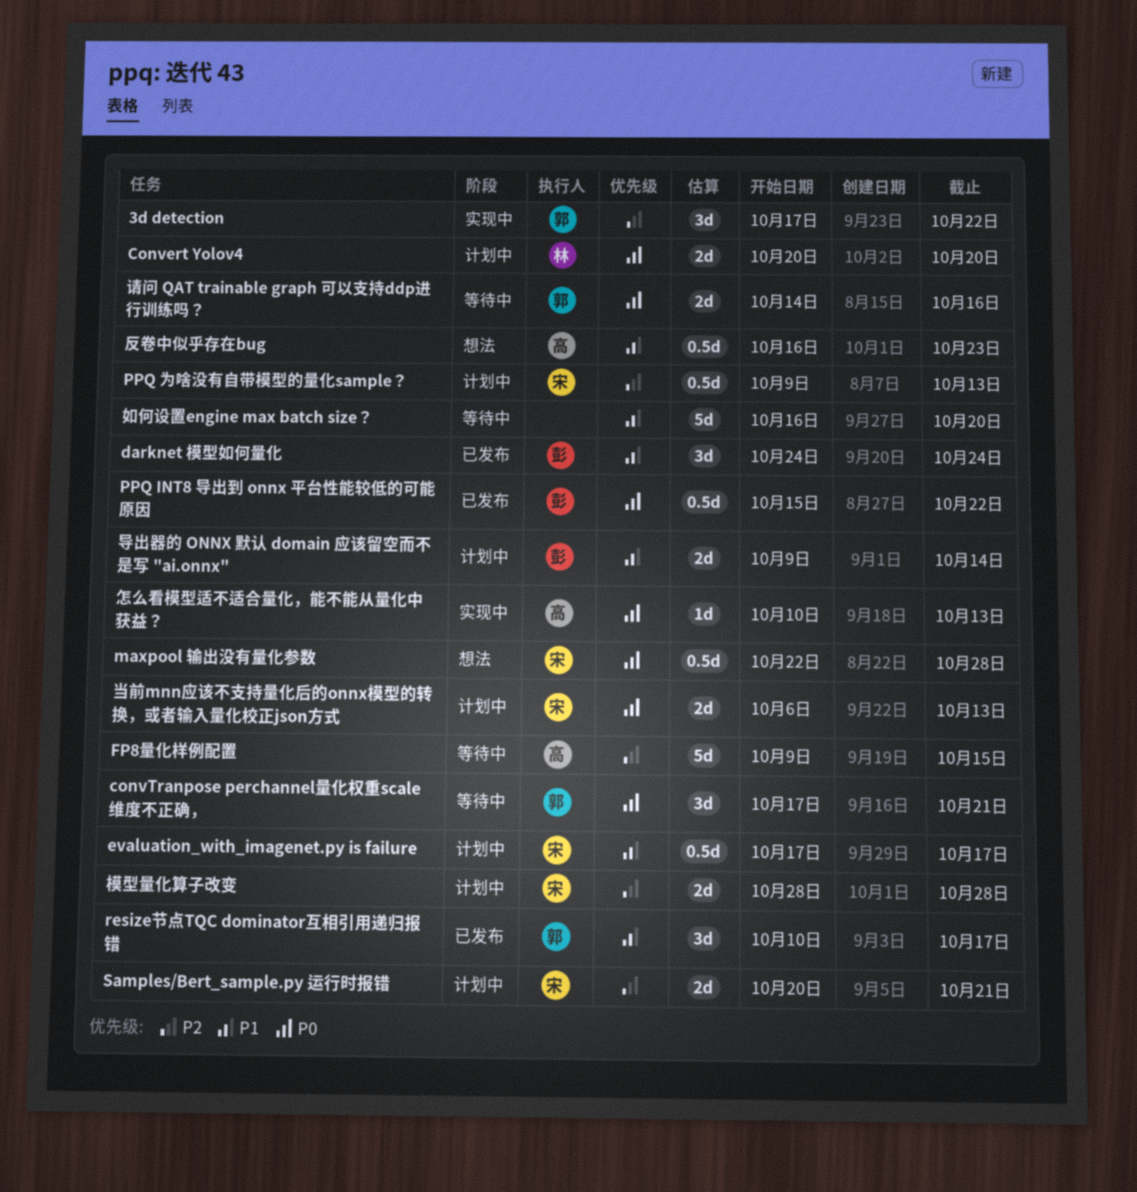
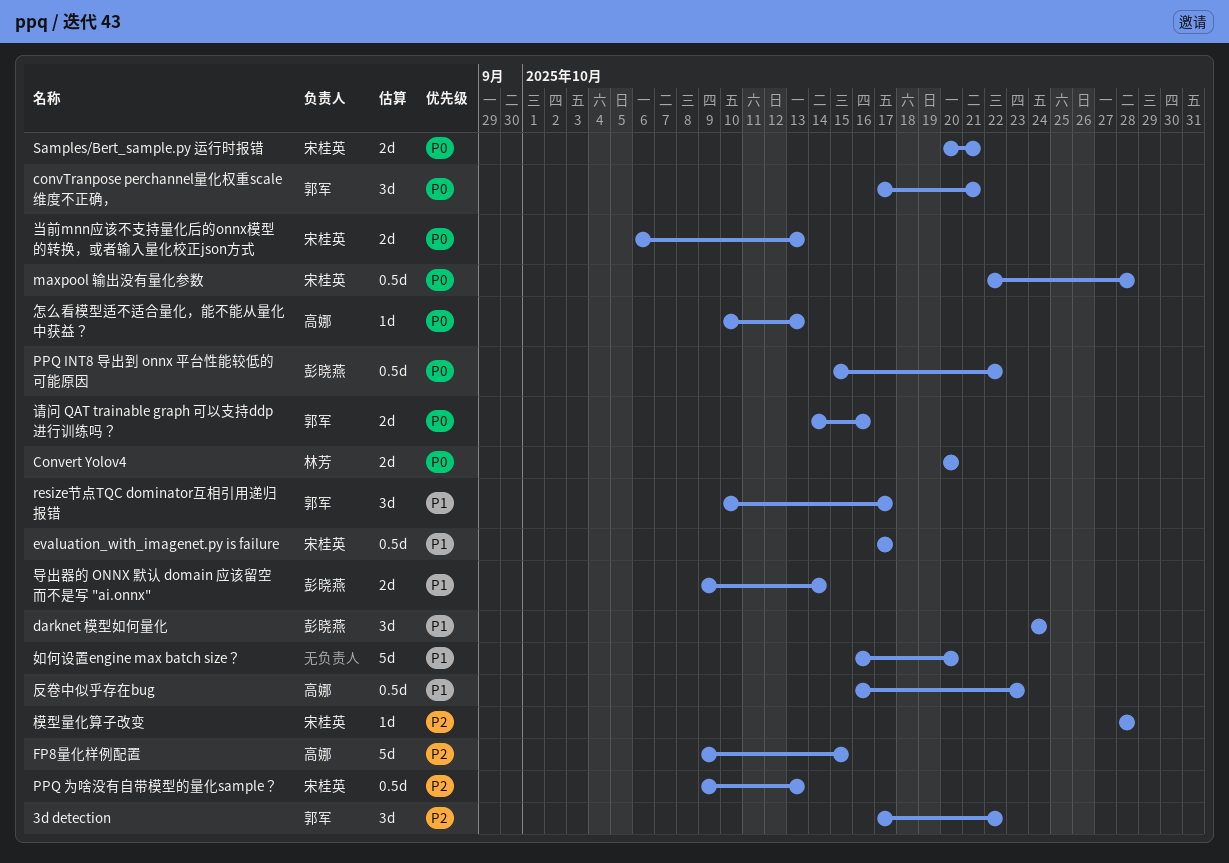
Samples/Bert_sample.py 运行时报错, priority: P2 -> P0
模型量化算子改变, estimate: 2d -> 1d

